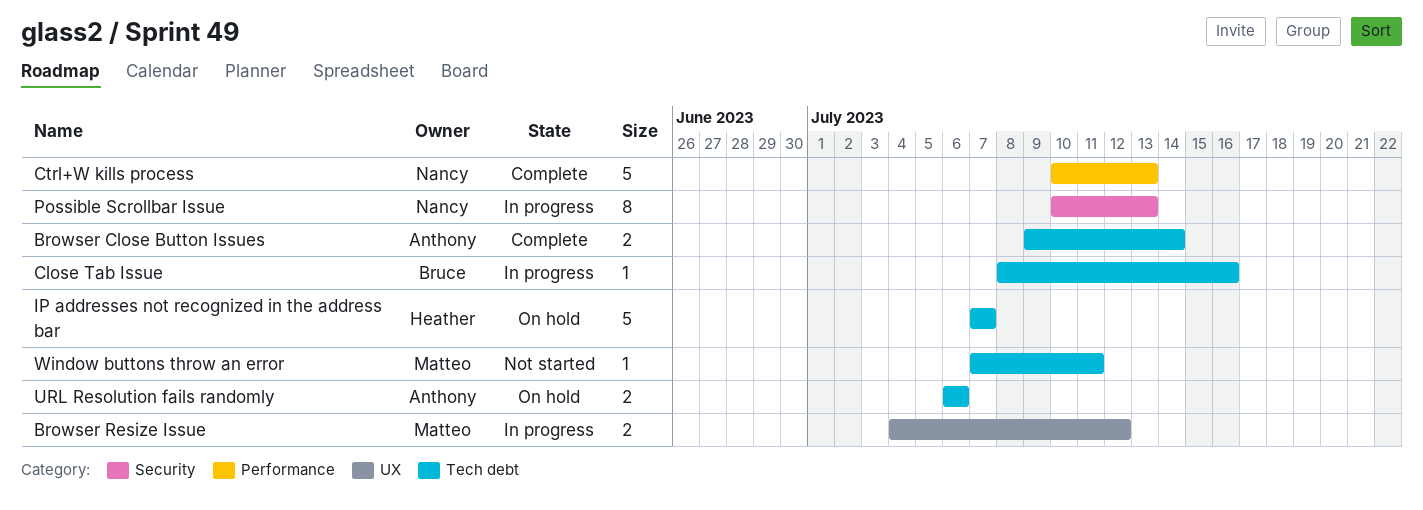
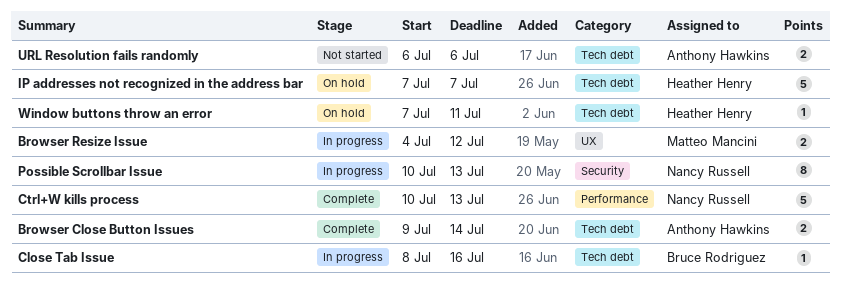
URL Resolution fails randomly, status: On hold -> Not started
Window buttons throw an error, status: Not started -> On hold
Window buttons throw an error, owner: Matteo Mancini -> Heather Henry

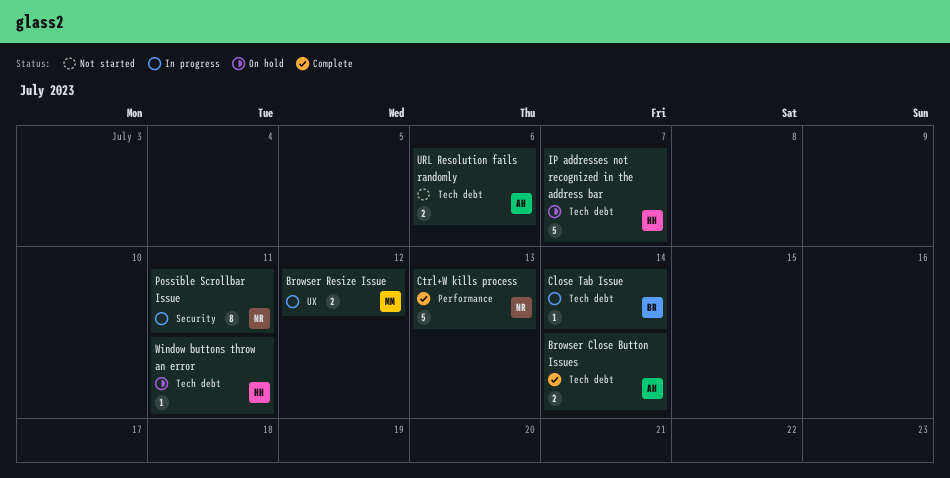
Close Tab Issue, due: Jul 16 -> Jul 14
Possible Scrollbar Issue, due: Jul 13 -> Jul 11

